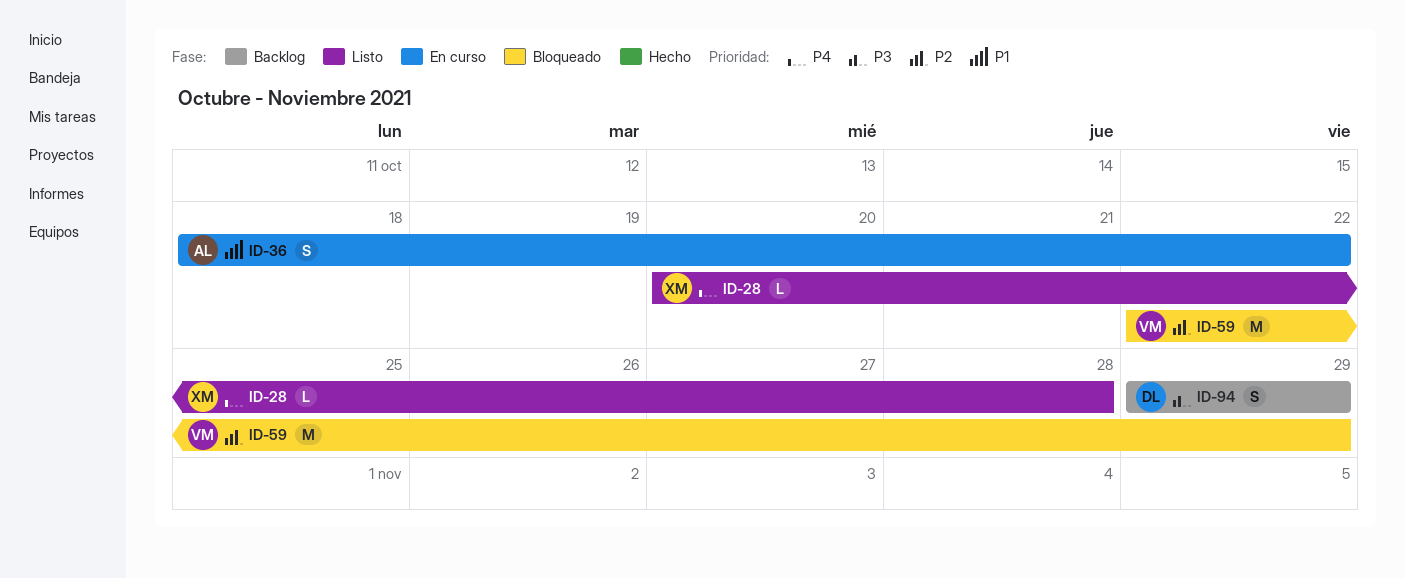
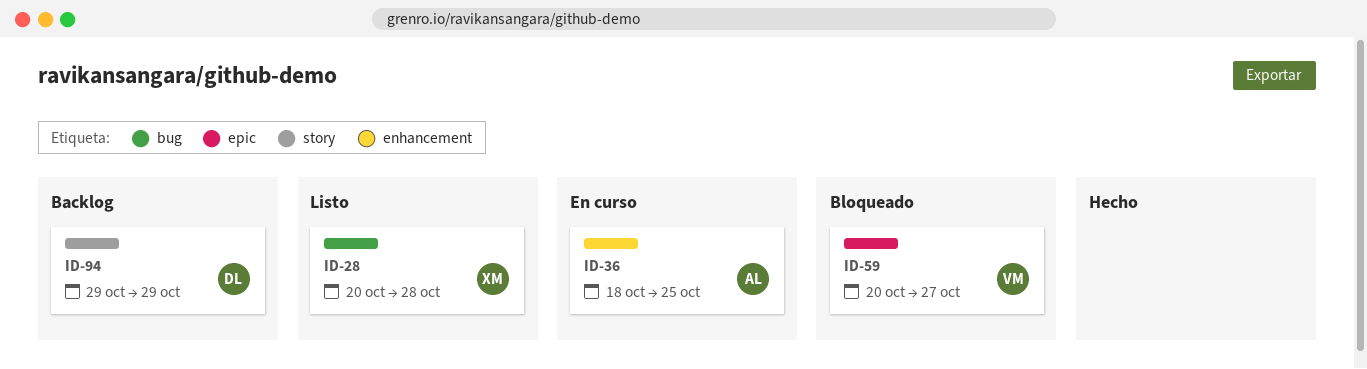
ID-36, due: Oct 22 -> Oct 25
ID-59, start: Oct 22 -> Oct 20
ID-59, due: Oct 29 -> Oct 27

